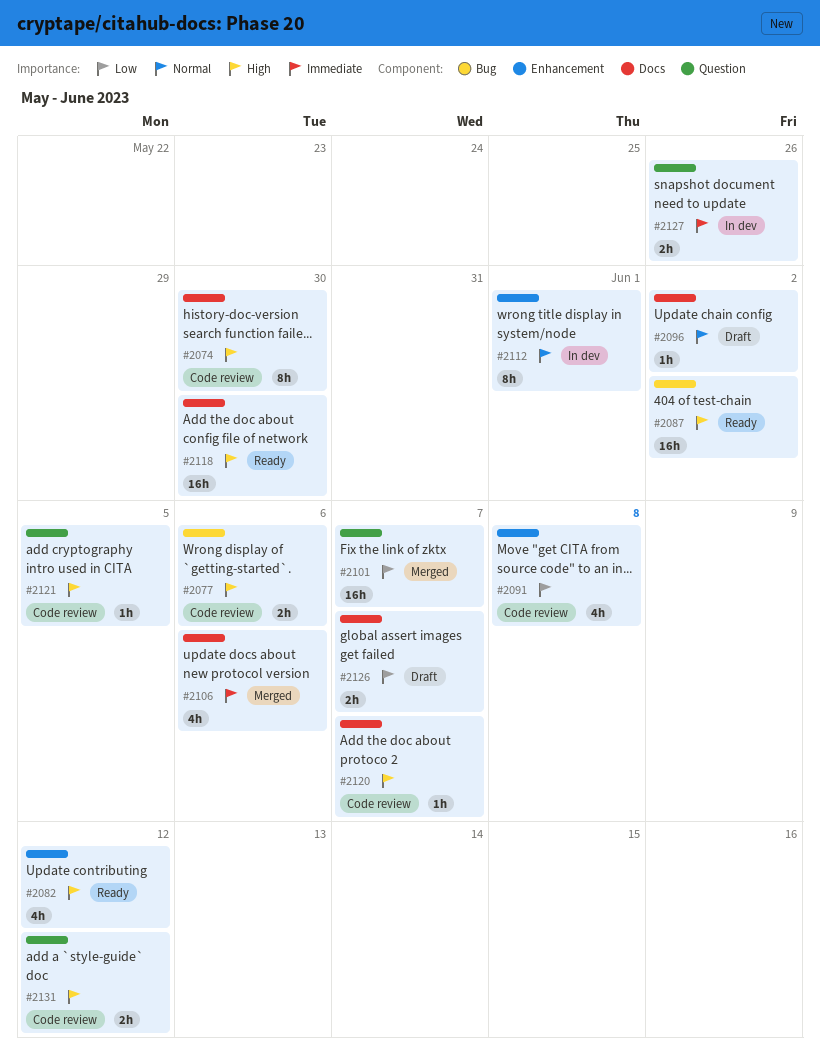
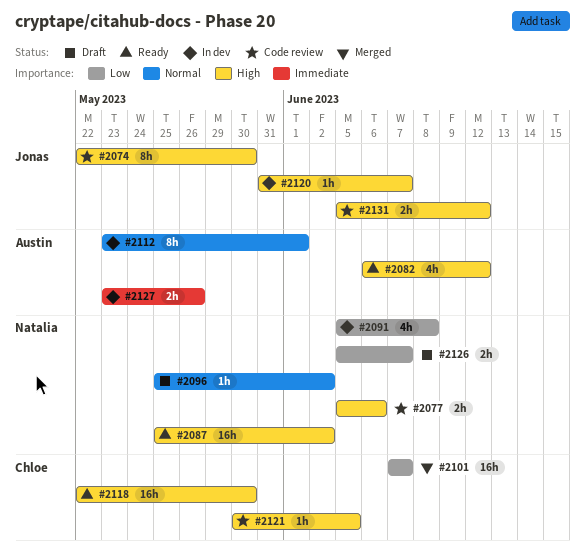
#2091, status: Code review -> In dev
#2106: present -> none
#2120, status: Code review -> In dev

